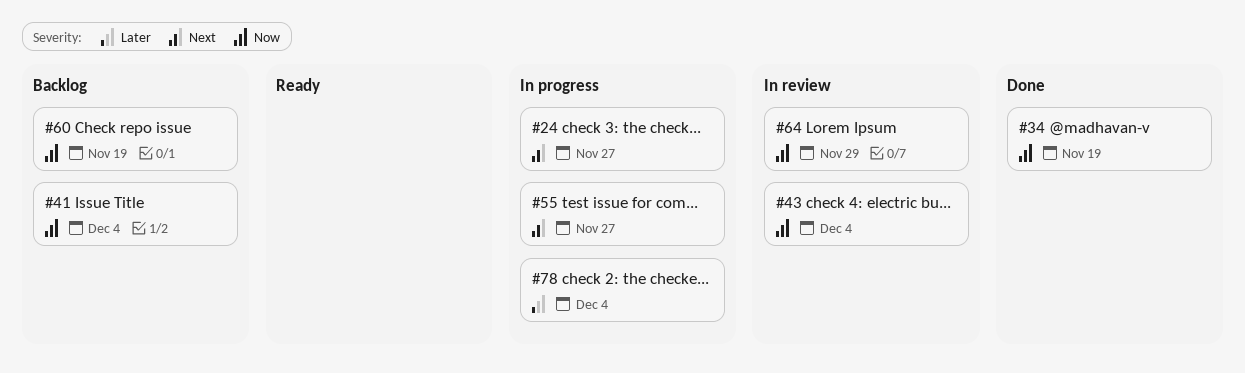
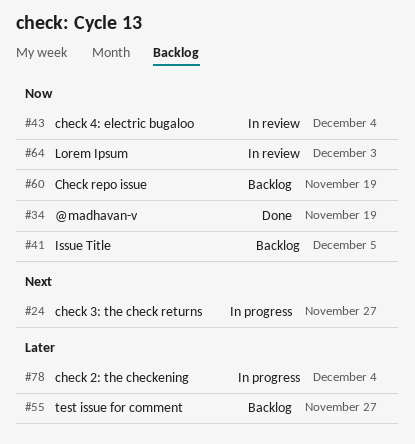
#41, due: Dec 4 -> Dec 5
#55, status: In progress -> Backlog
#55, priority: Next -> Later
#64, due: Nov 29 -> Dec 3

